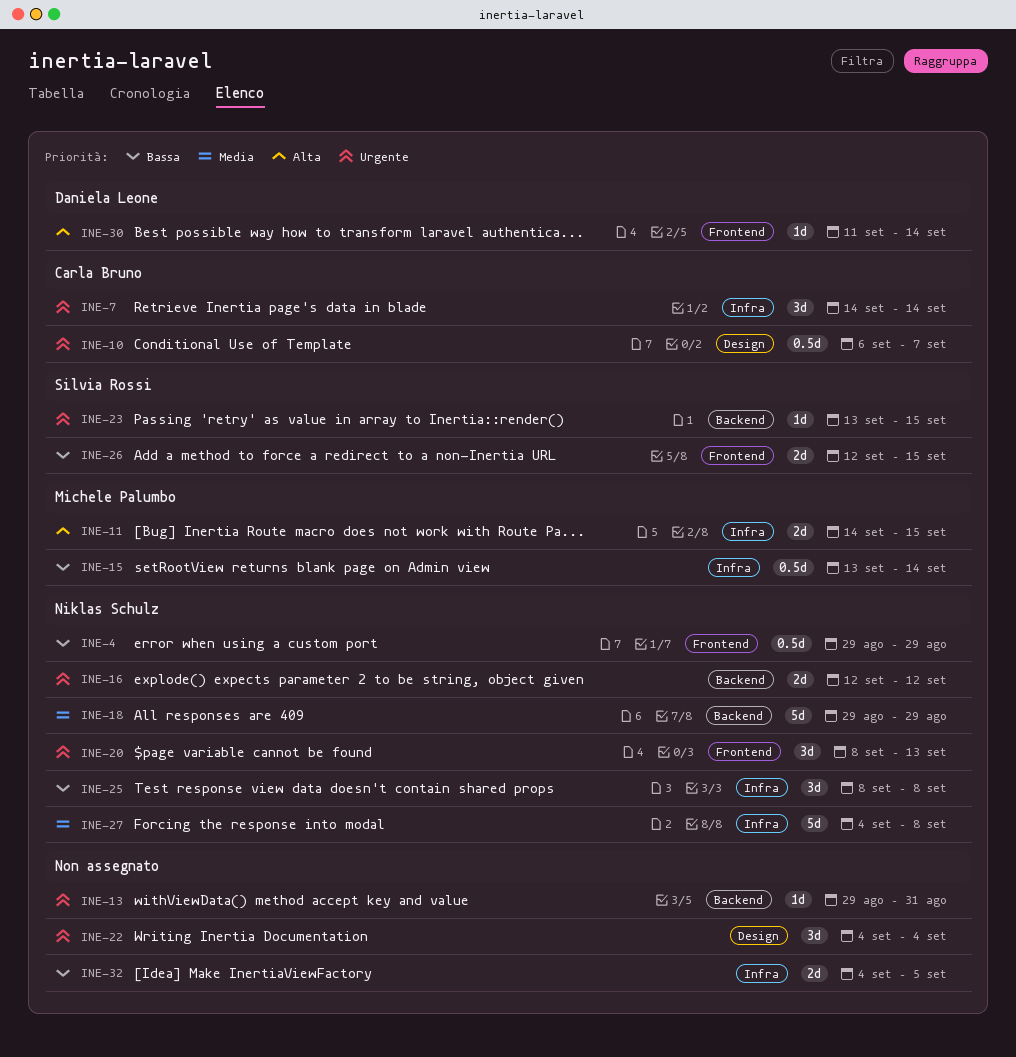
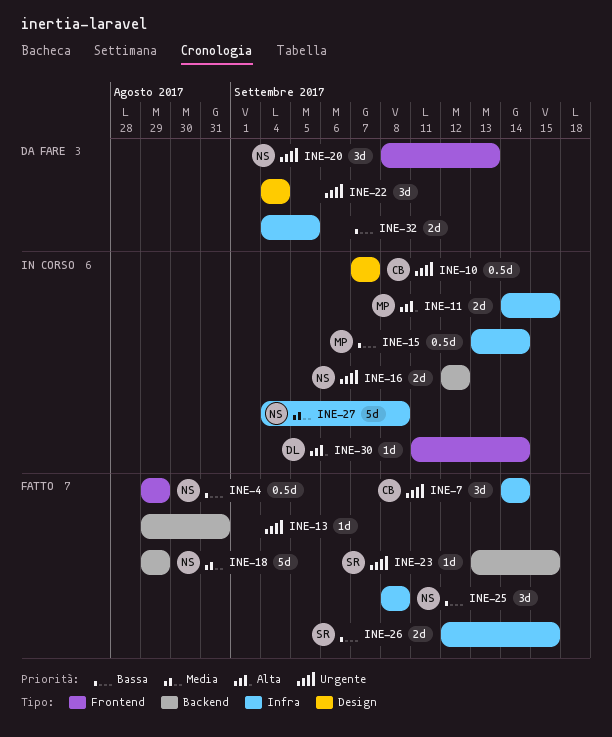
INE-10, start: Sep 6 -> Sep 7
INE-26, label: Frontend -> Infra

